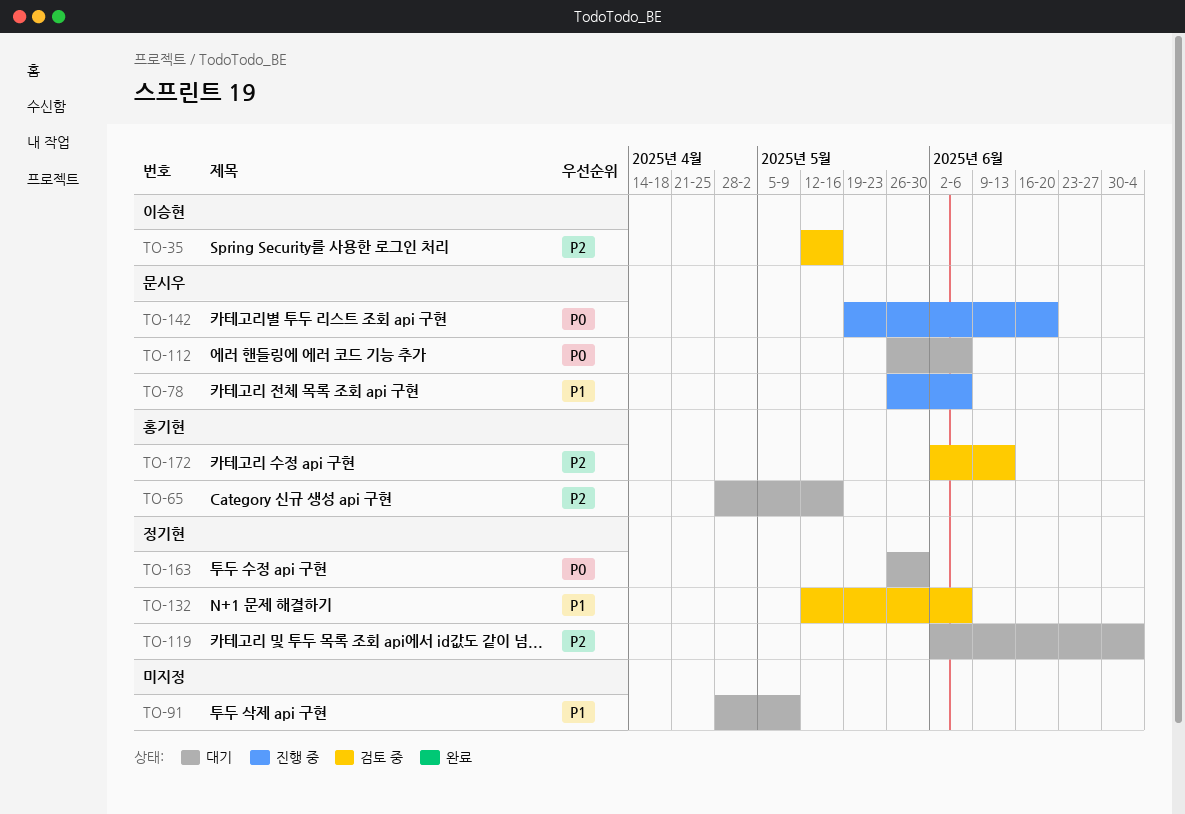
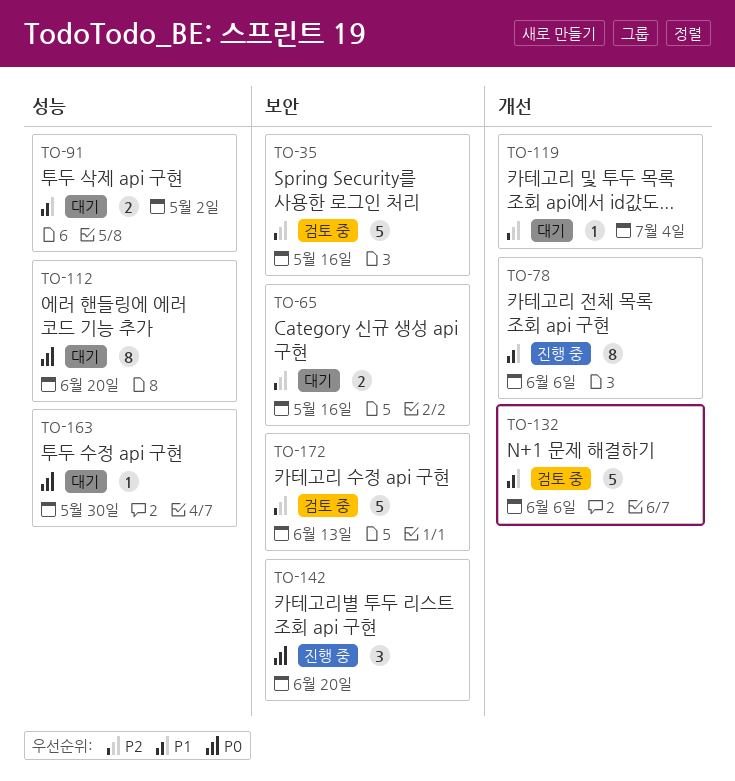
TO-91, due: May 9 -> May 2
TO-112, due: Jun 6 -> Jun 20

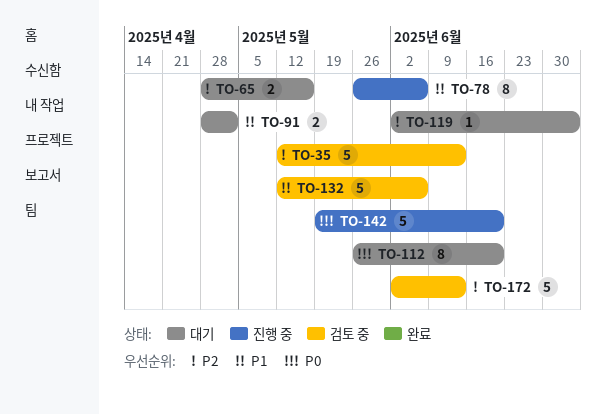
TO-35, due: May 16 -> Jun 13
TO-142, estimate: 3 -> 5
TO-163: present -> none

